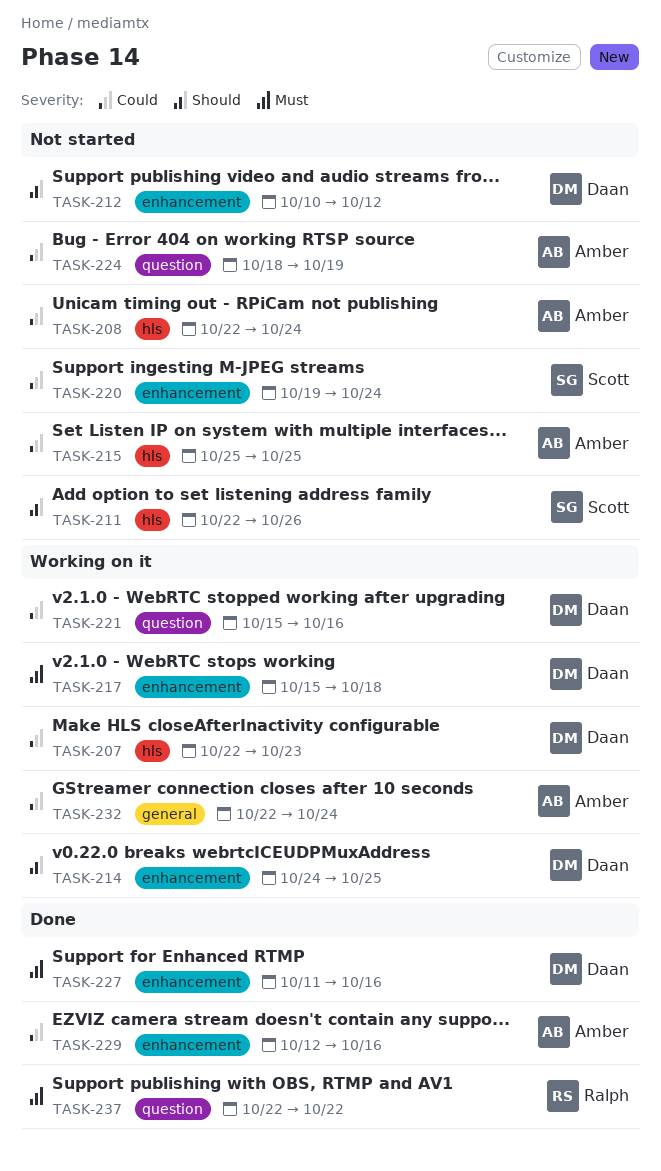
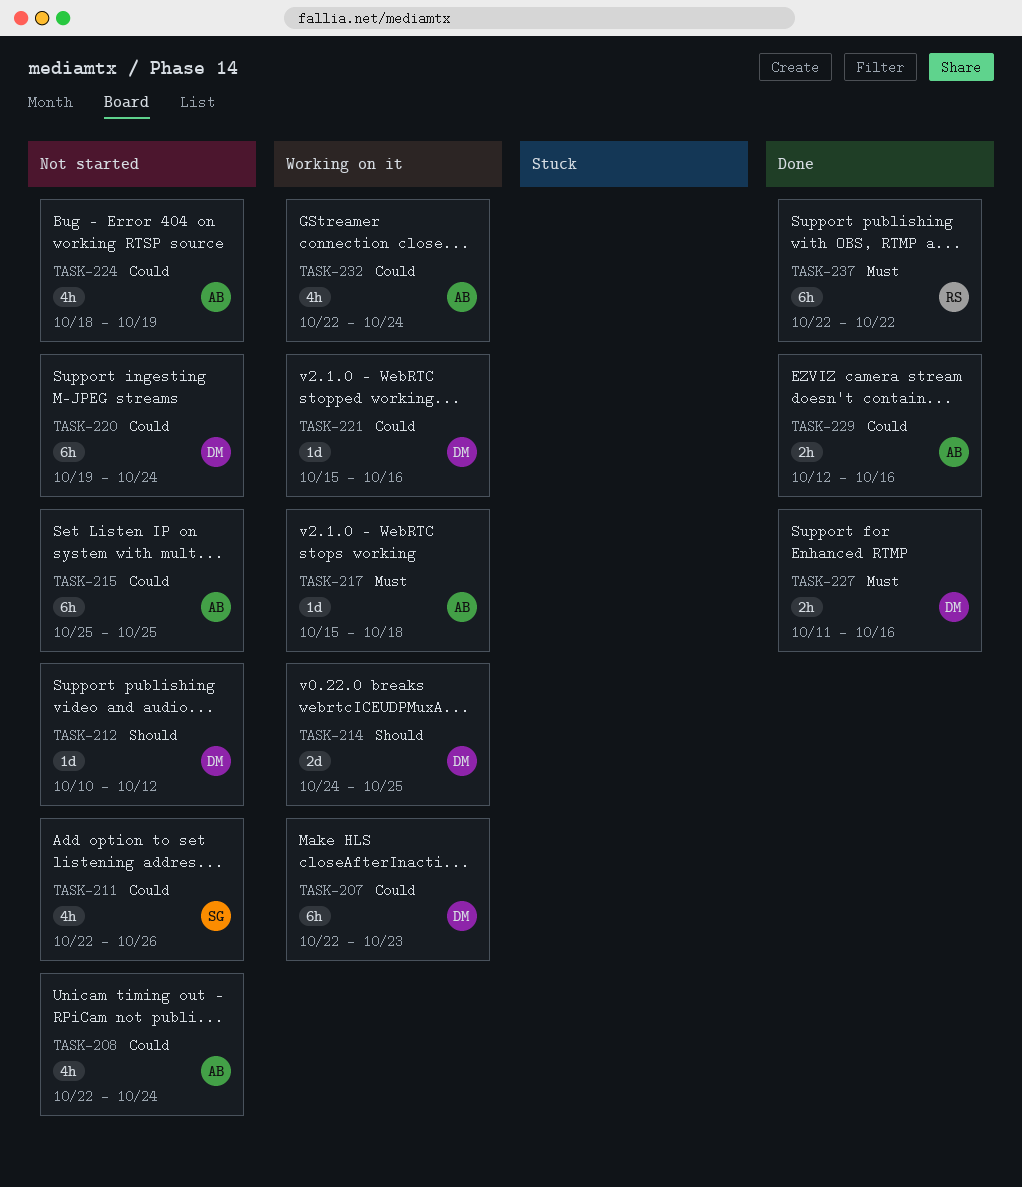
TASK-211, priority: Should -> Could
TASK-217, owner: Daan -> Amber
TASK-220, owner: Scott -> Daan

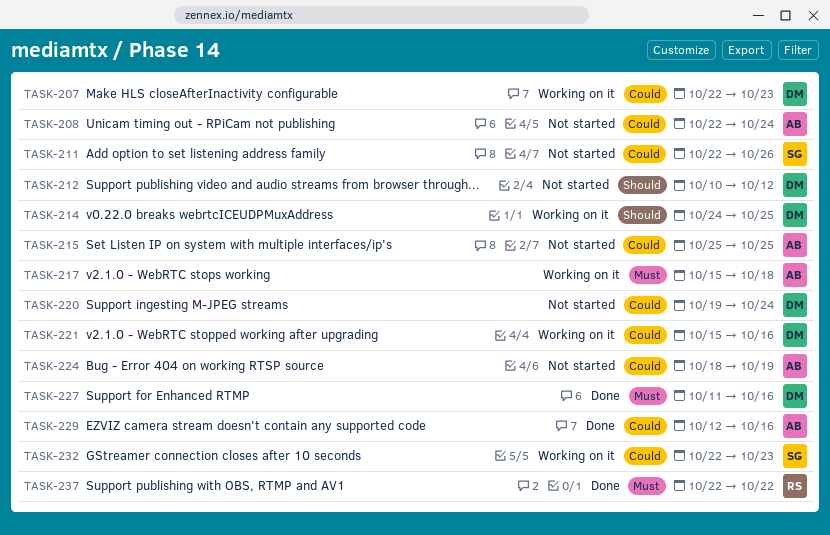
TASK-232, owner: AB -> SG
TASK-232, due: Oct 24 -> Oct 23

